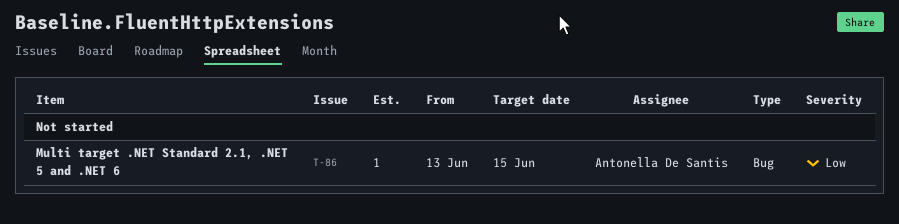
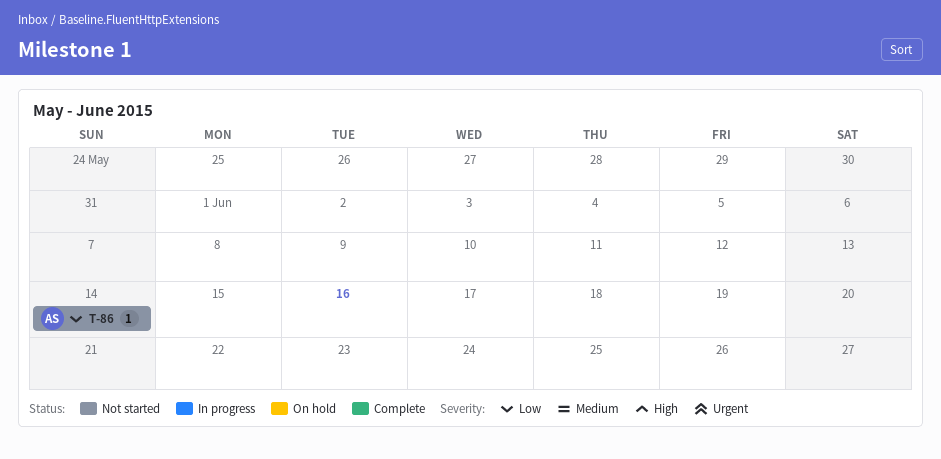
T-86, start: Jun 13 -> Jun 14
T-86, due: Jun 15 -> Jun 14

